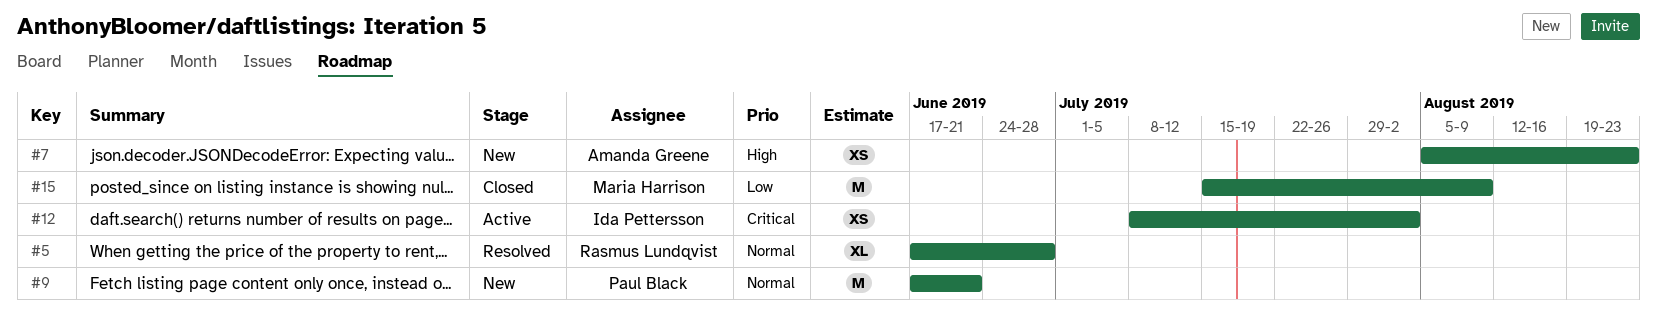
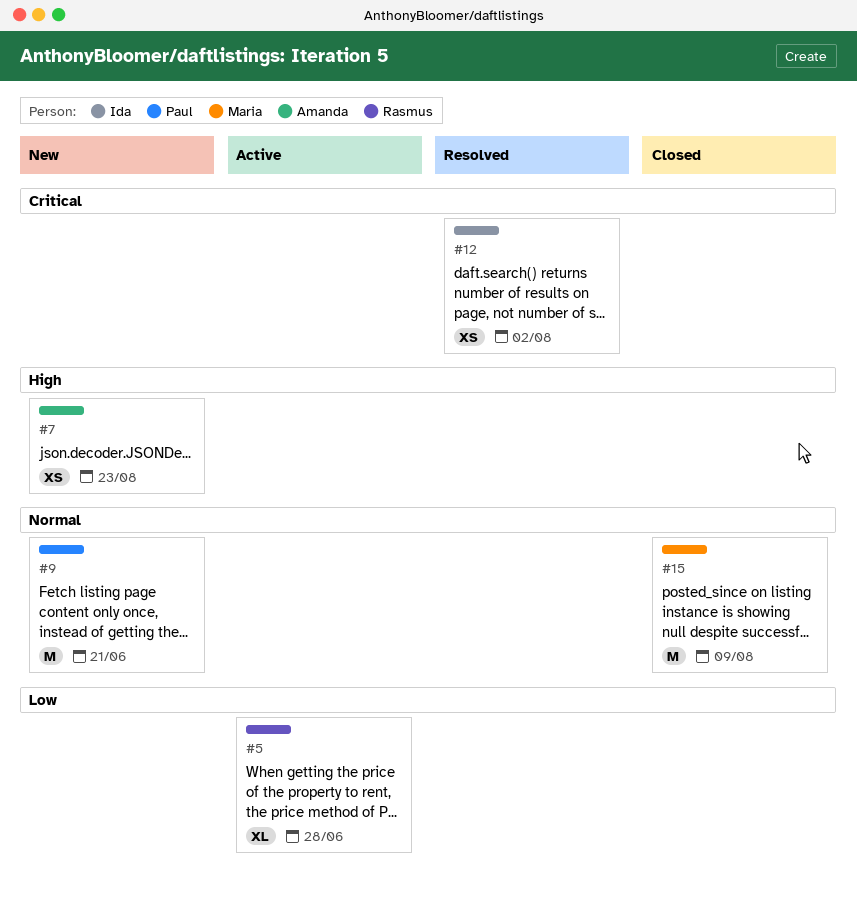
#5, status: Resolved -> Active
#5, priority: Normal -> Low
#12, status: Active -> Resolved
#15, priority: Low -> Normal

